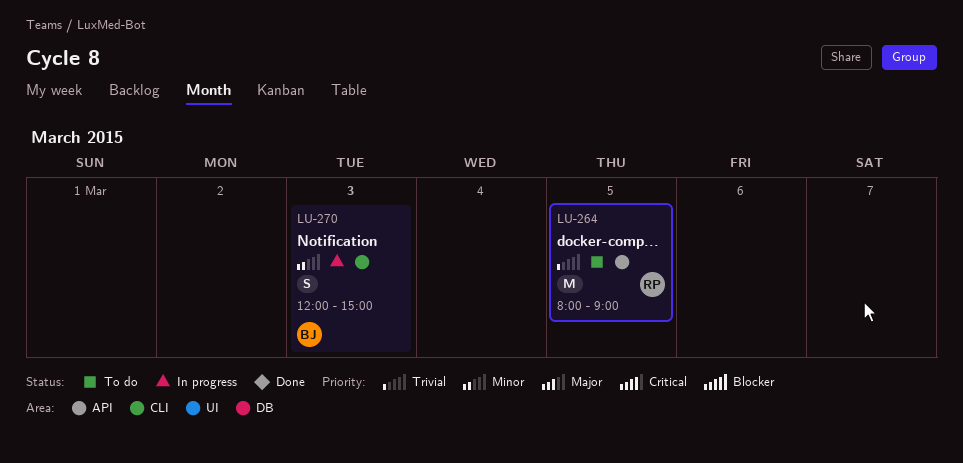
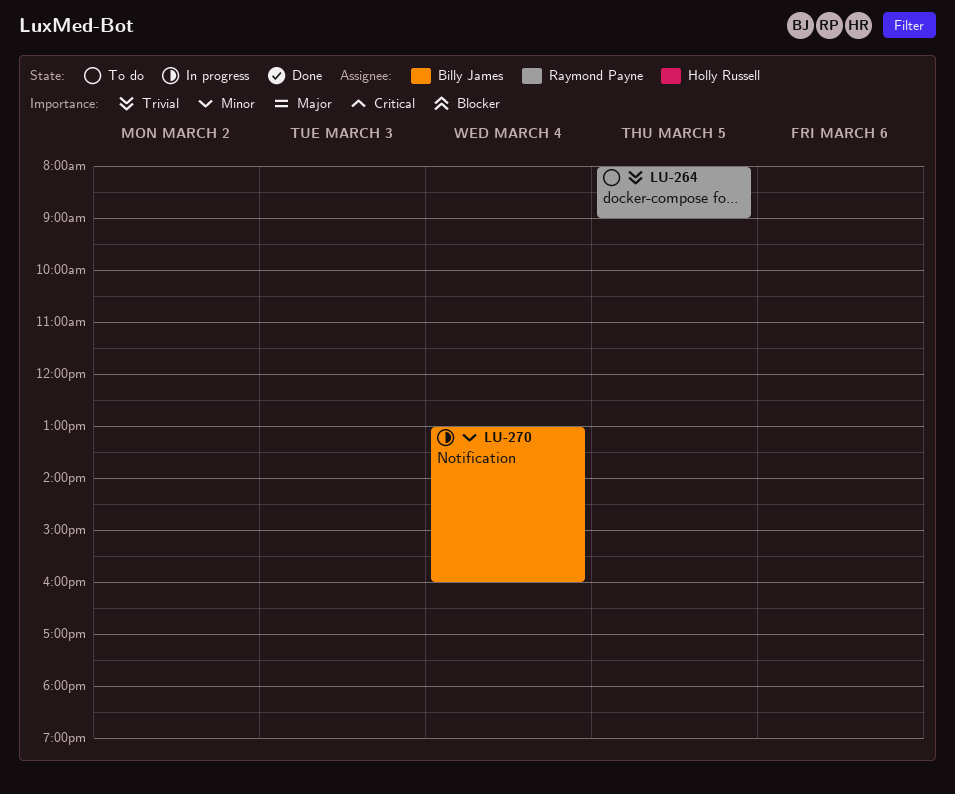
LU-270, day: Mar 3 -> Mar 4
LU-270, begins: 12:00 -> 13:00
LU-270, ends: 15:00 -> 16:00

